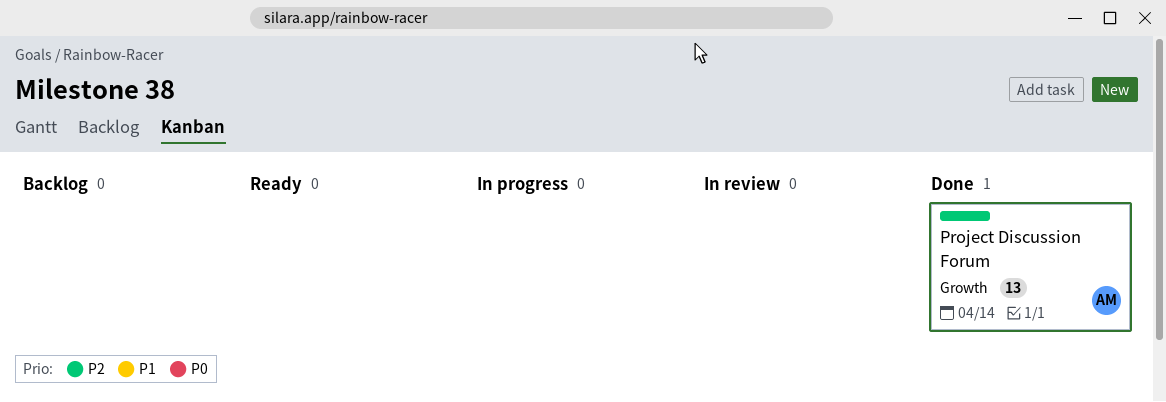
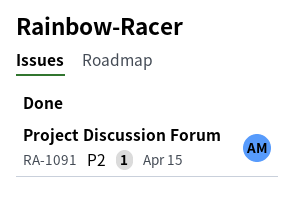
Project Discussion Forum, estimate: 13 -> 1
Project Discussion Forum, due: Apr 14 -> Apr 15

